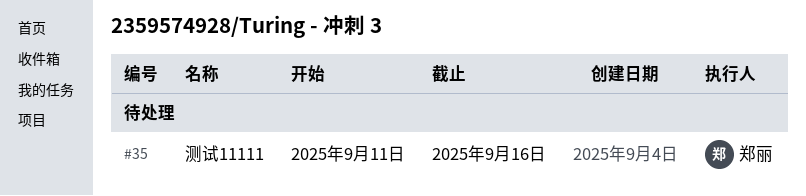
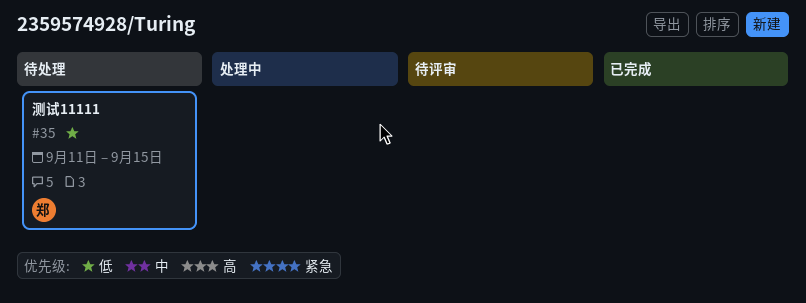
#35, due: Sep 16 -> Sep 15

